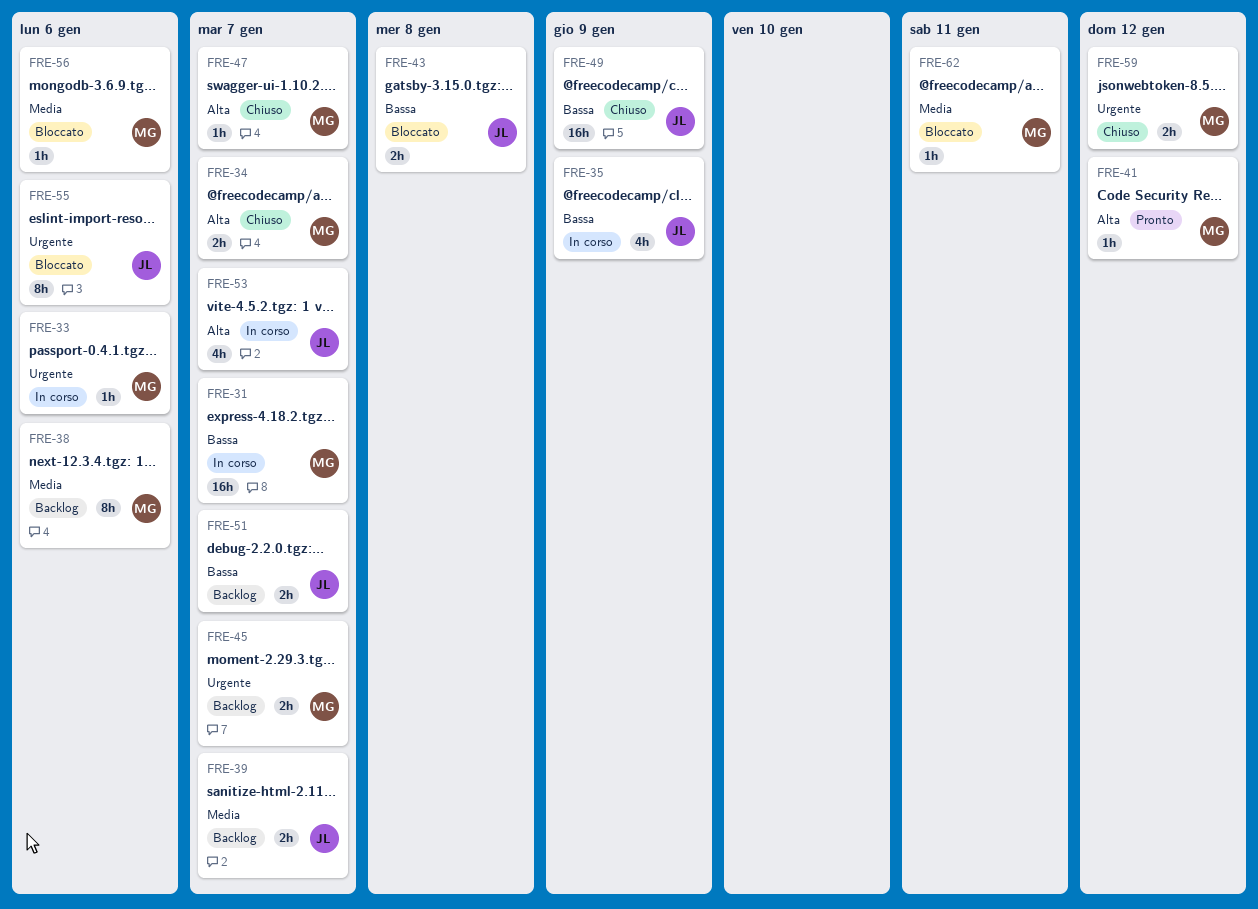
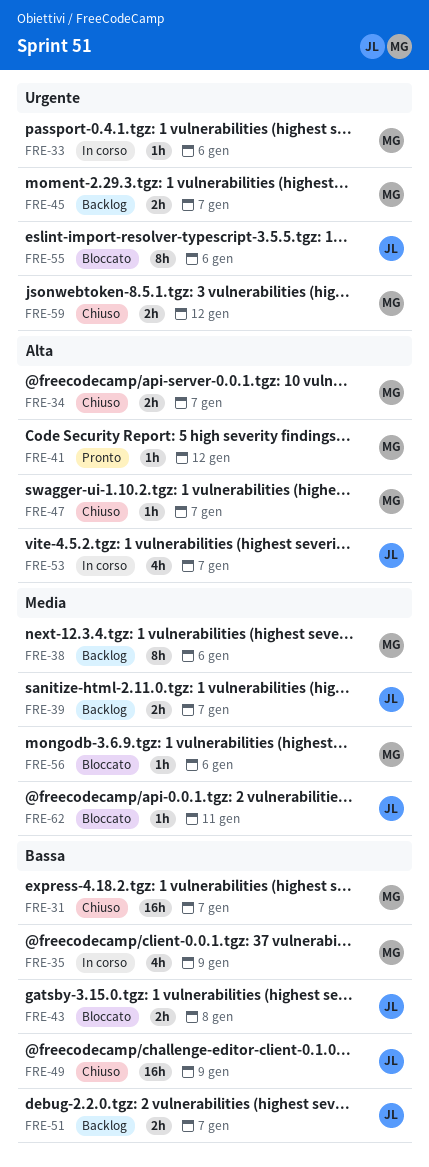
FRE-31, status: In corso -> Chiuso
FRE-35, owner: JL -> MG
FRE-62, owner: MG -> JL

